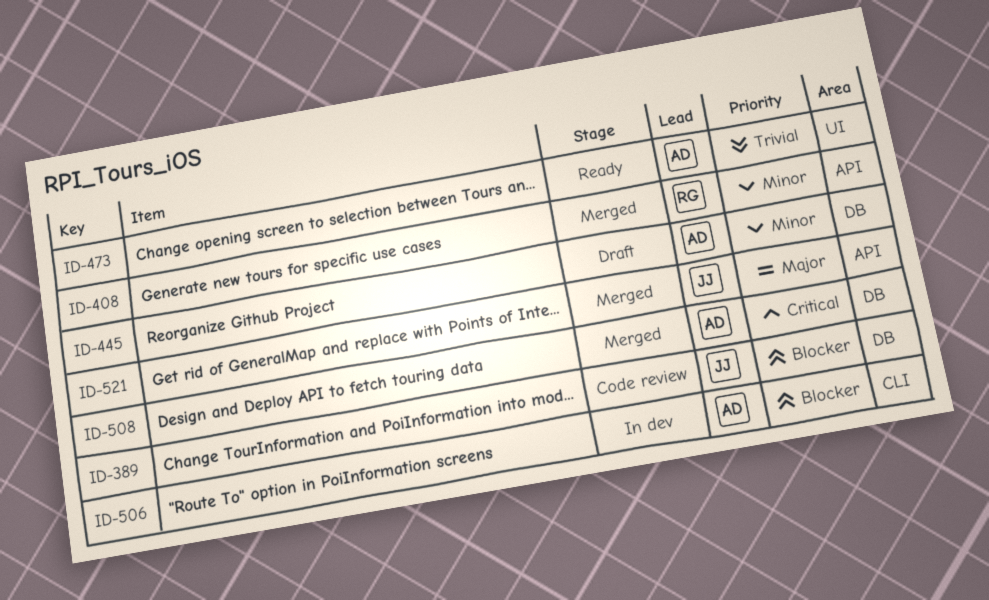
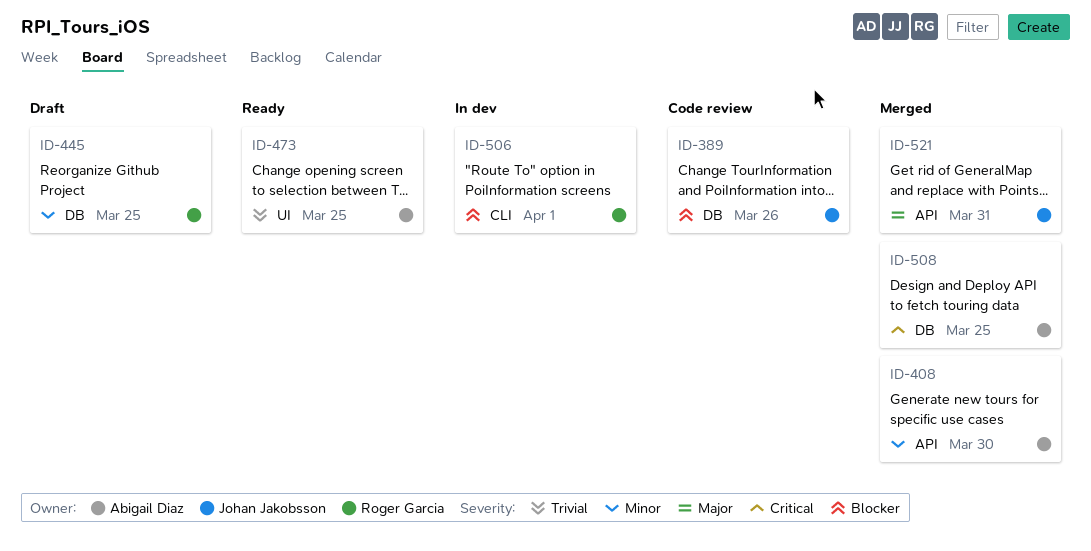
ID-408, owner: Roger Garcia -> Abigail Diaz
ID-445, owner: Abigail Diaz -> Roger Garcia
ID-506, owner: Abigail Diaz -> Roger Garcia

